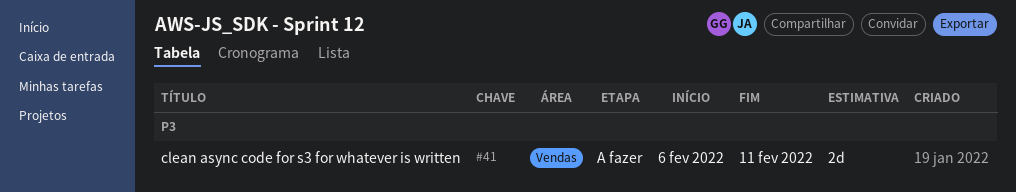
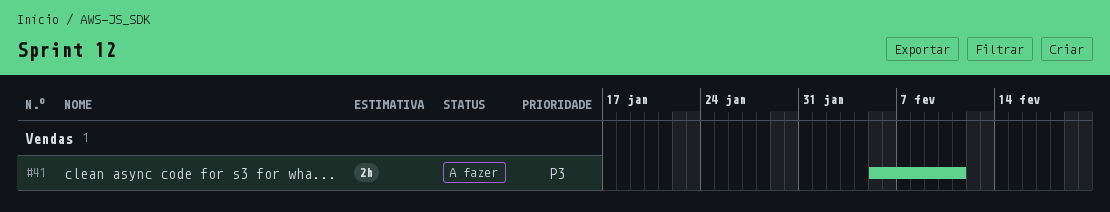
#41, estimate: 2d -> 2h
#41, start: Feb 6 -> Feb 5

